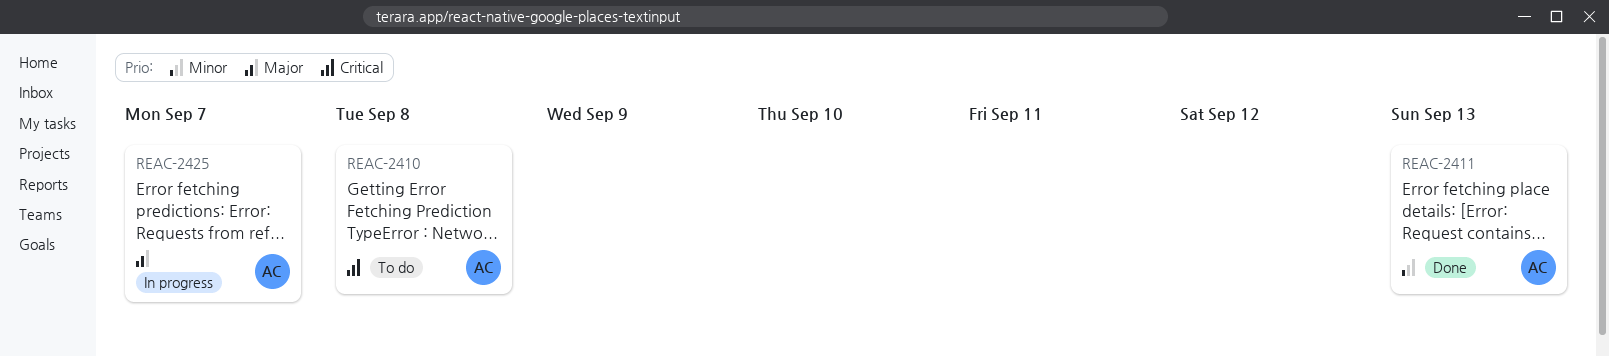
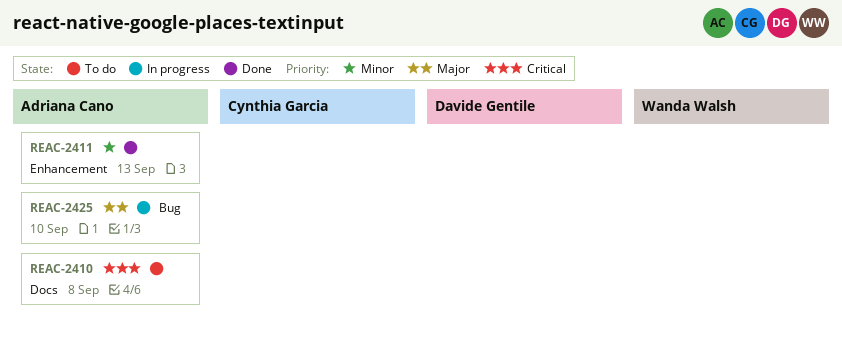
REAC-2425, due: Sep 7 -> Sep 10

